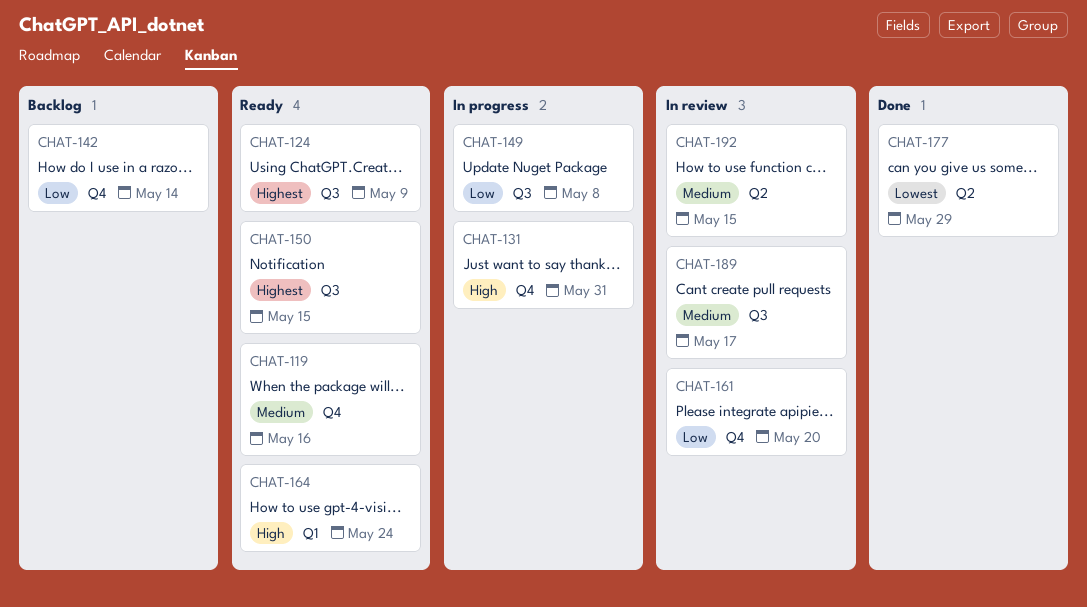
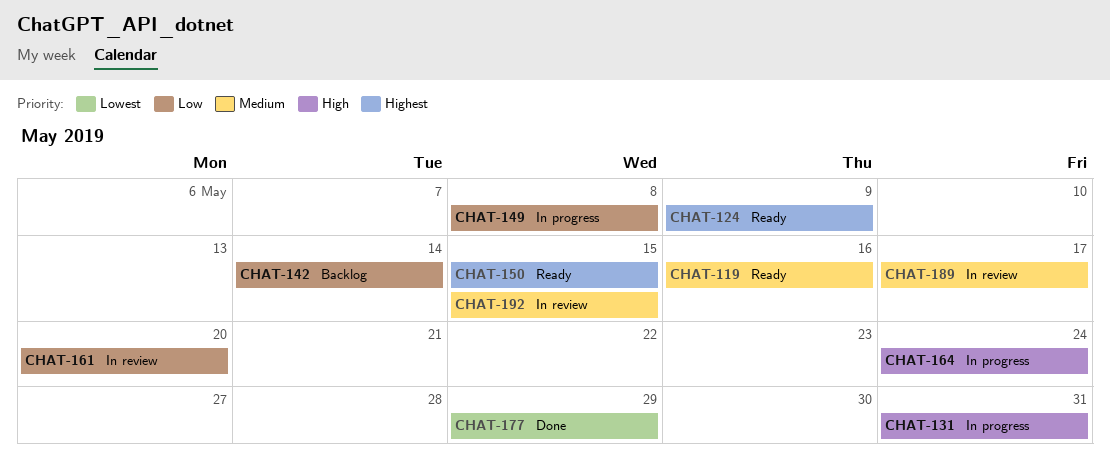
CHAT-164, status: Ready -> In progress

